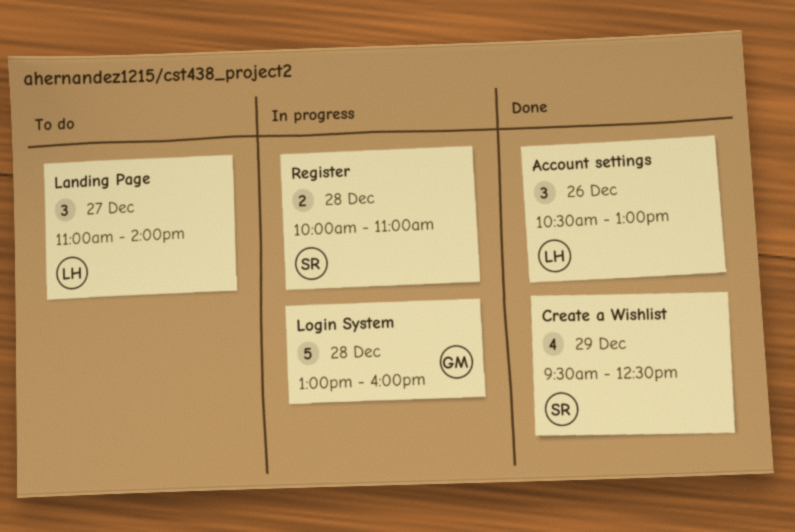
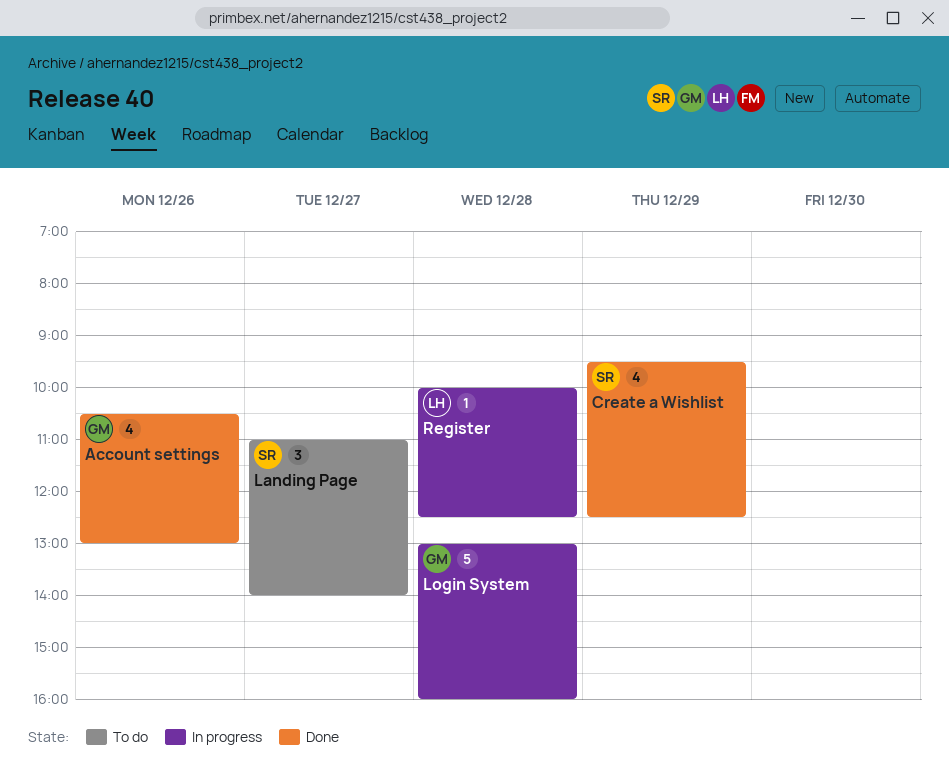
Account settings, owner: LH -> GM
Account settings, estimate: 3 -> 4
Landing Page, owner: LH -> SR
Register, owner: SR -> LH
Register, estimate: 2 -> 1
Register, ends: 11:00 -> 12:30

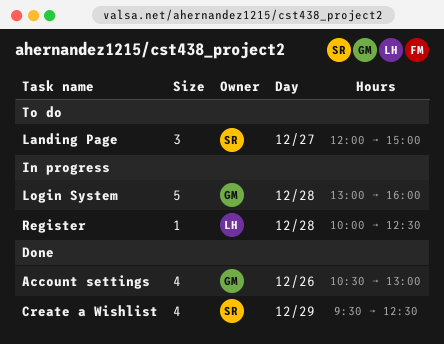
Landing Page, begins: 11:00 -> 12:00
Landing Page, ends: 14:00 -> 15:00

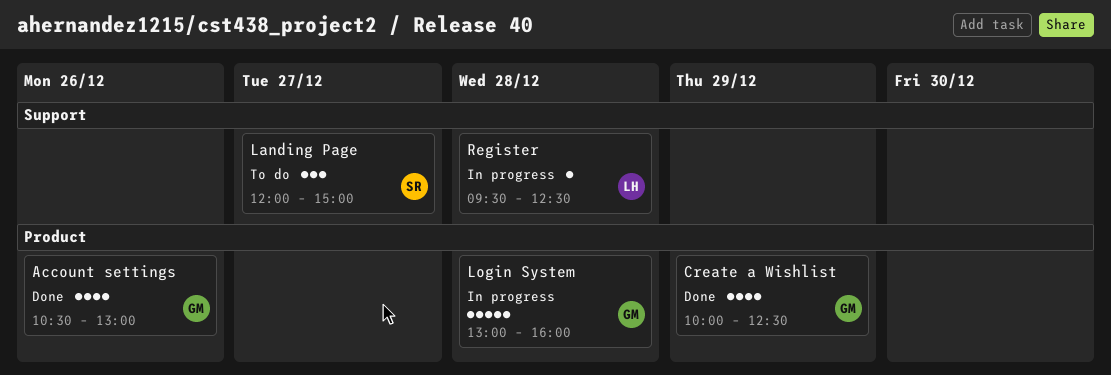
Create a Wishlist, owner: SR -> GM
Create a Wishlist, begins: 09:30 -> 10:00
Register, begins: 10:00 -> 09:30

